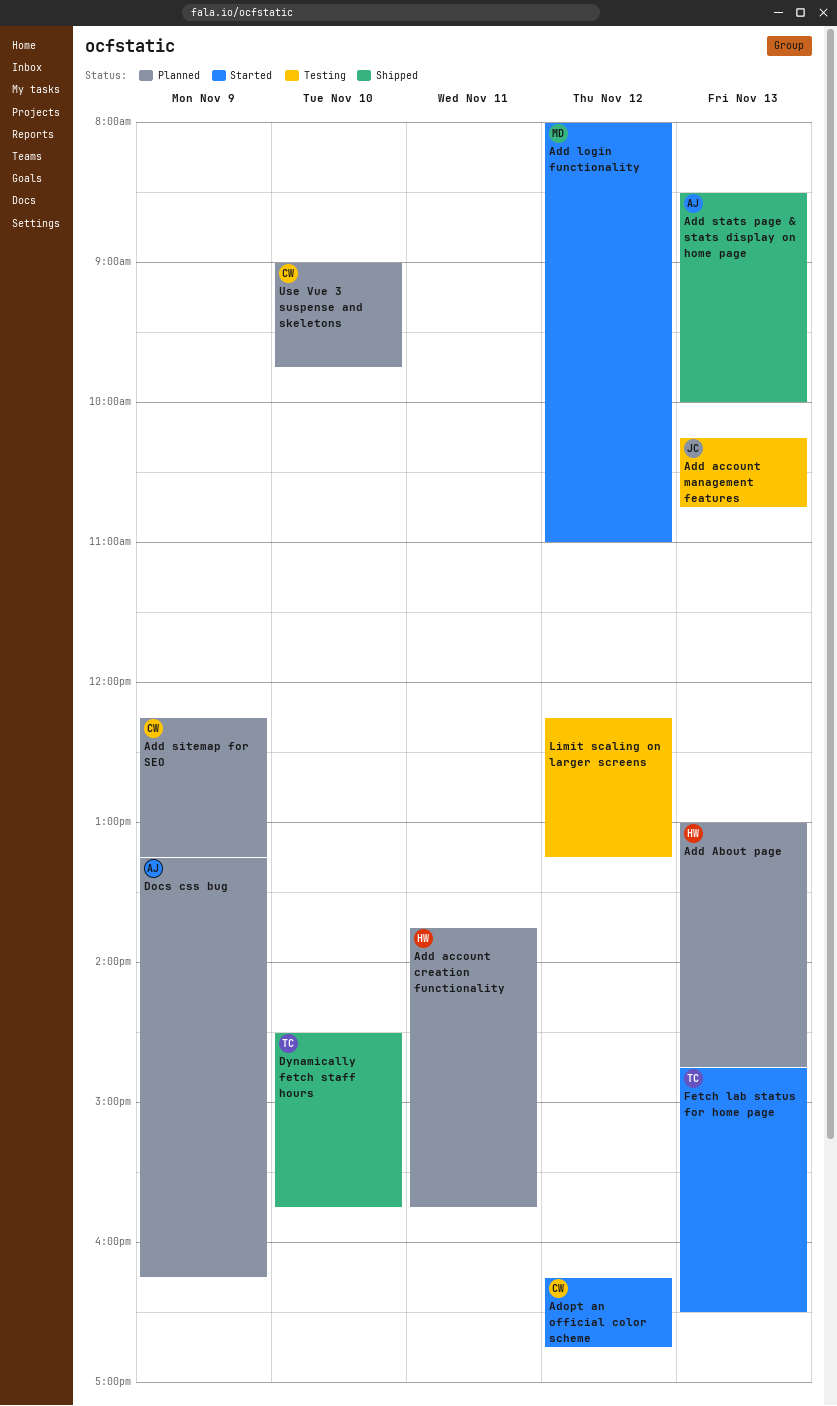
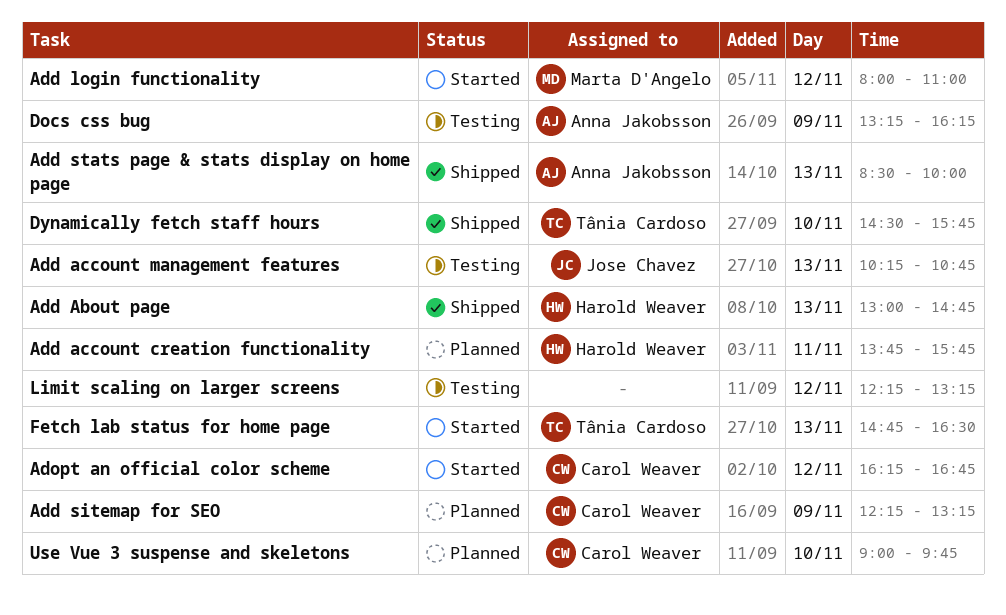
Add About page, status: Planned -> Shipped
Docs css bug, status: Planned -> Testing

